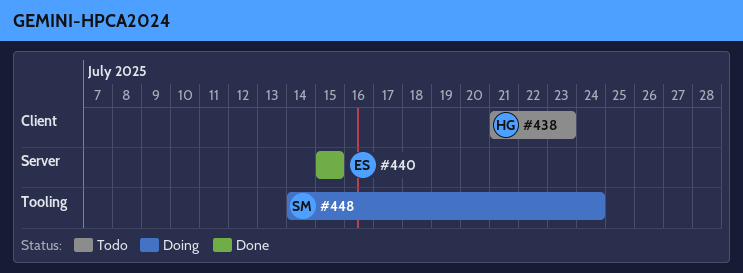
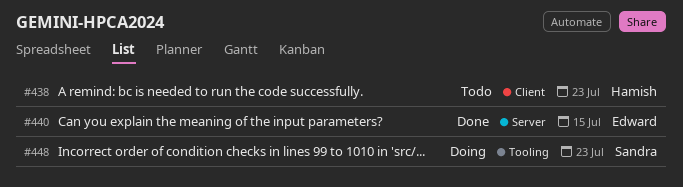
#448, due: Jul 24 -> Jul 23

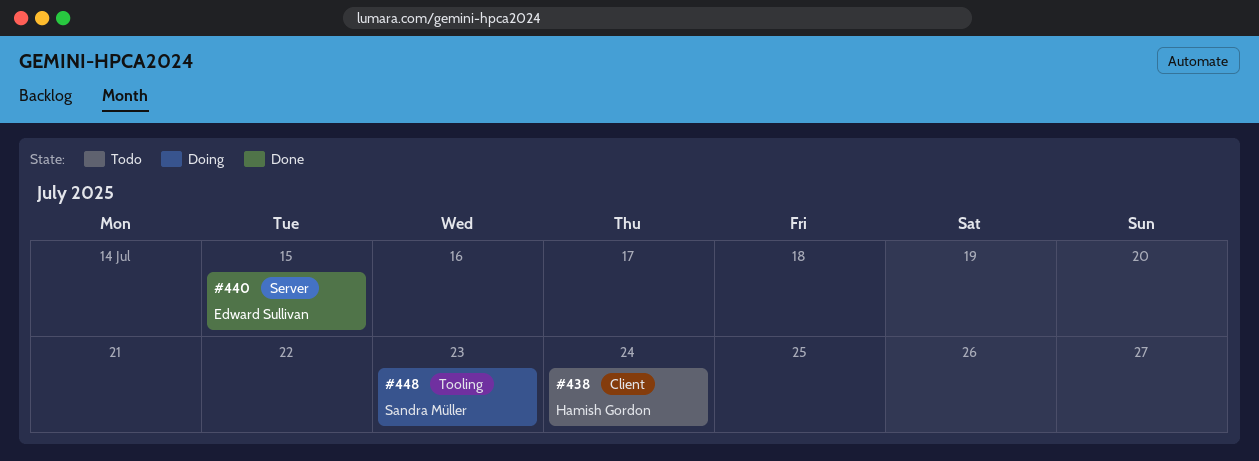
#438, due: Jul 23 -> Jul 24

